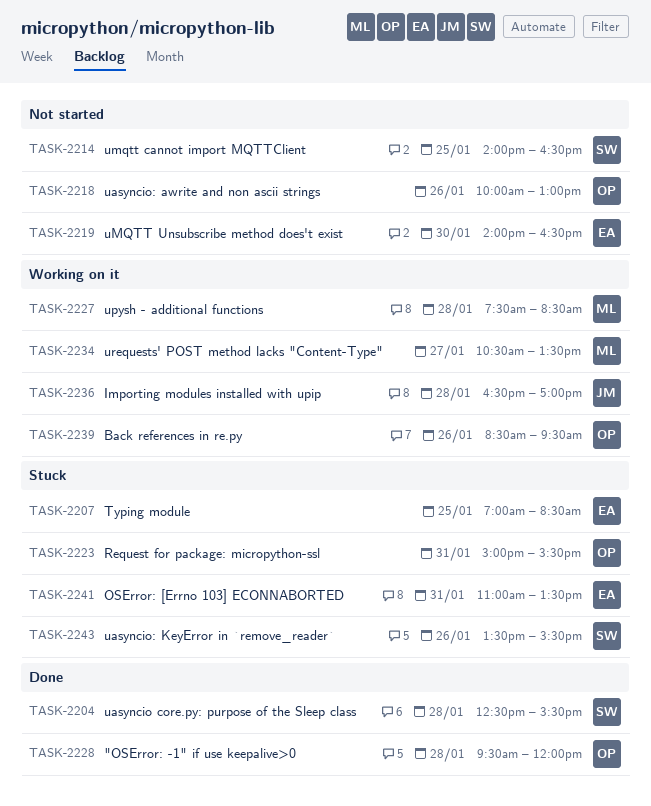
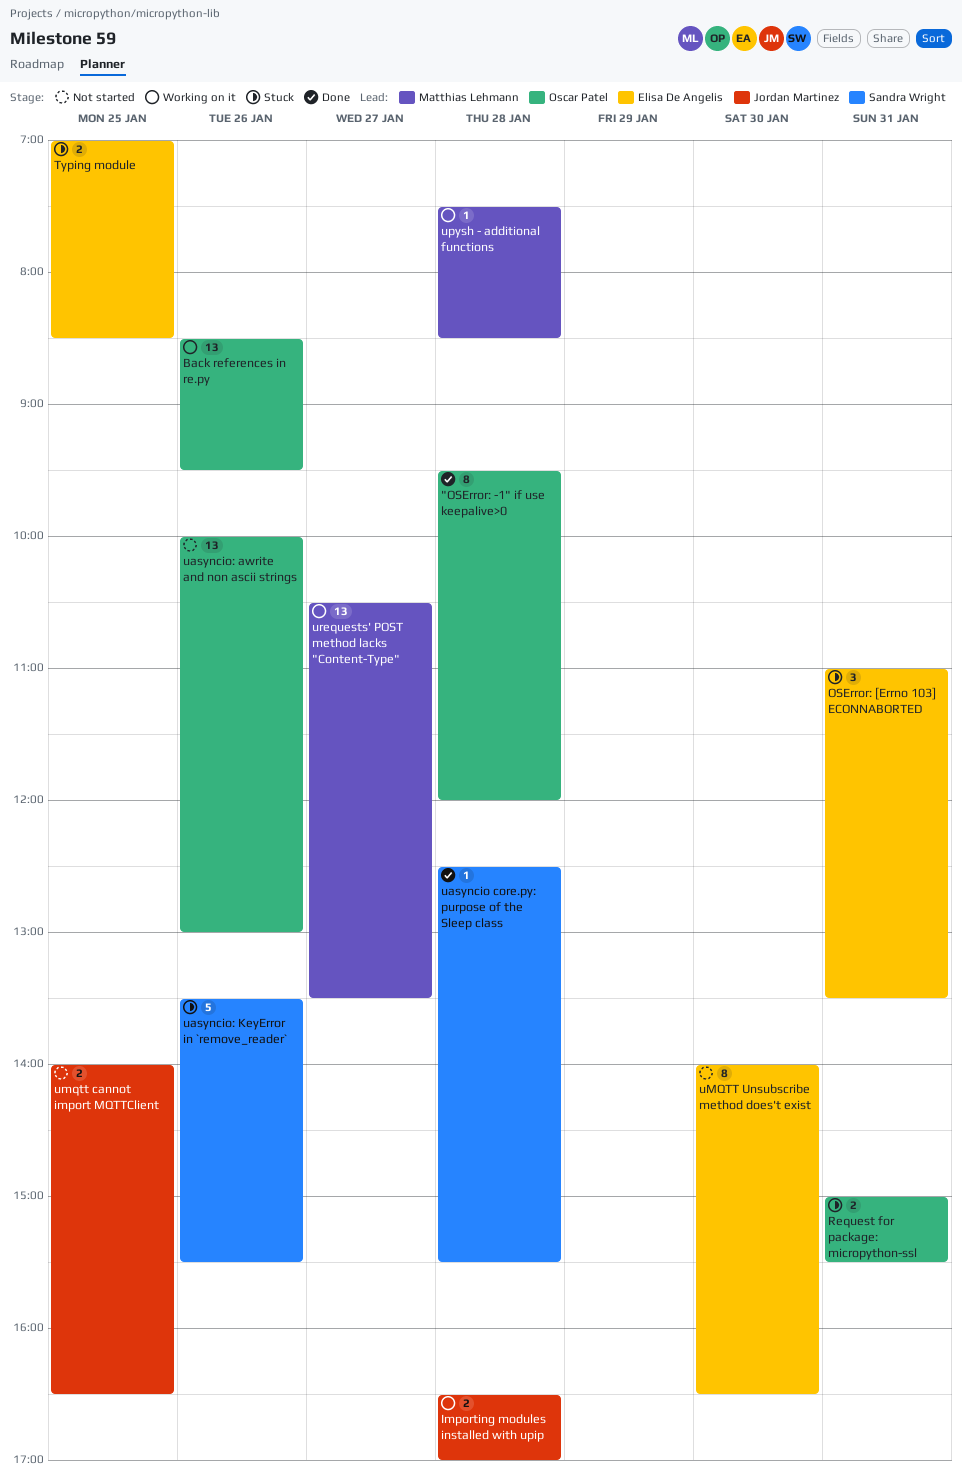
umqtt cannot import MQTTClient, owner: Sandra Wright -> Jordan Martinez

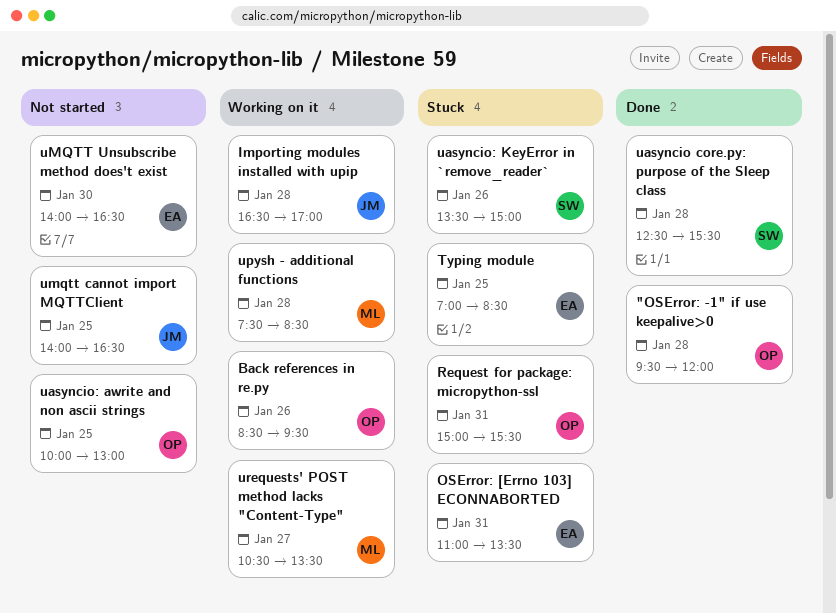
uasyncio: awrite and non ascii strings, day: Jan 26 -> Jan 25
uasyncio: KeyError in `remove_reader`, ends: 15:30 -> 15:00

